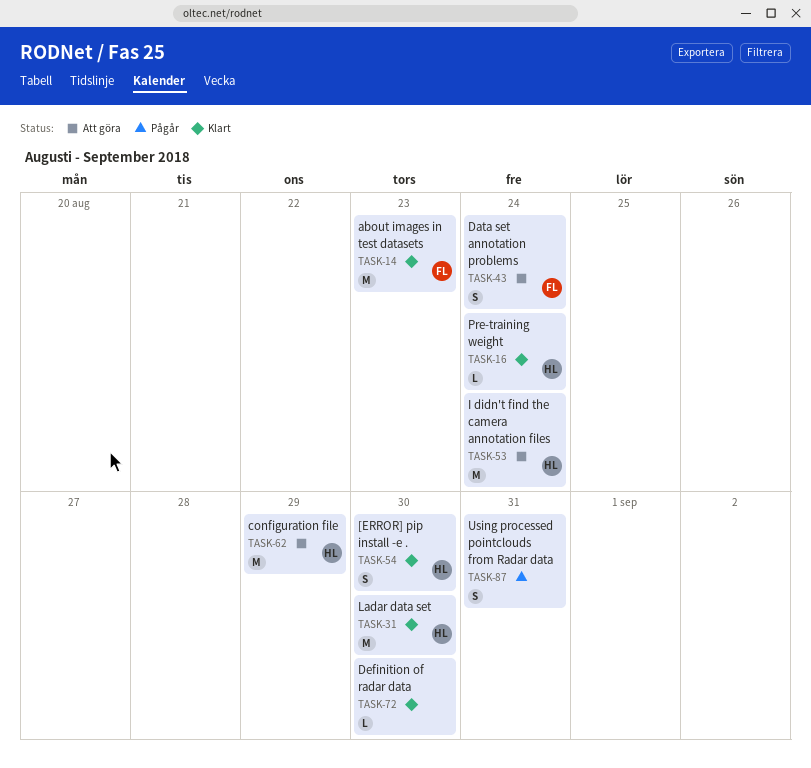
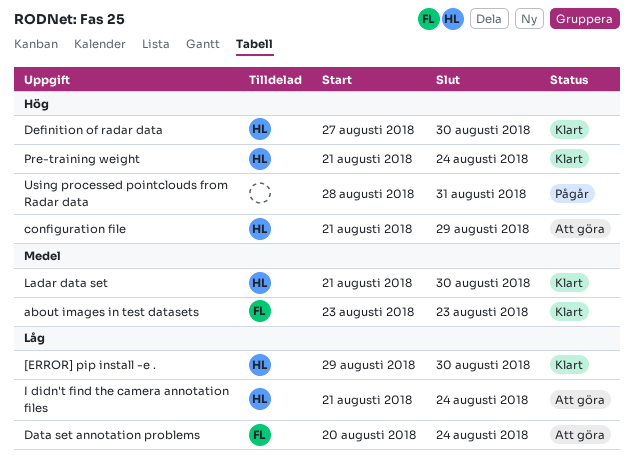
Definition of radar data, owner: none -> HL

